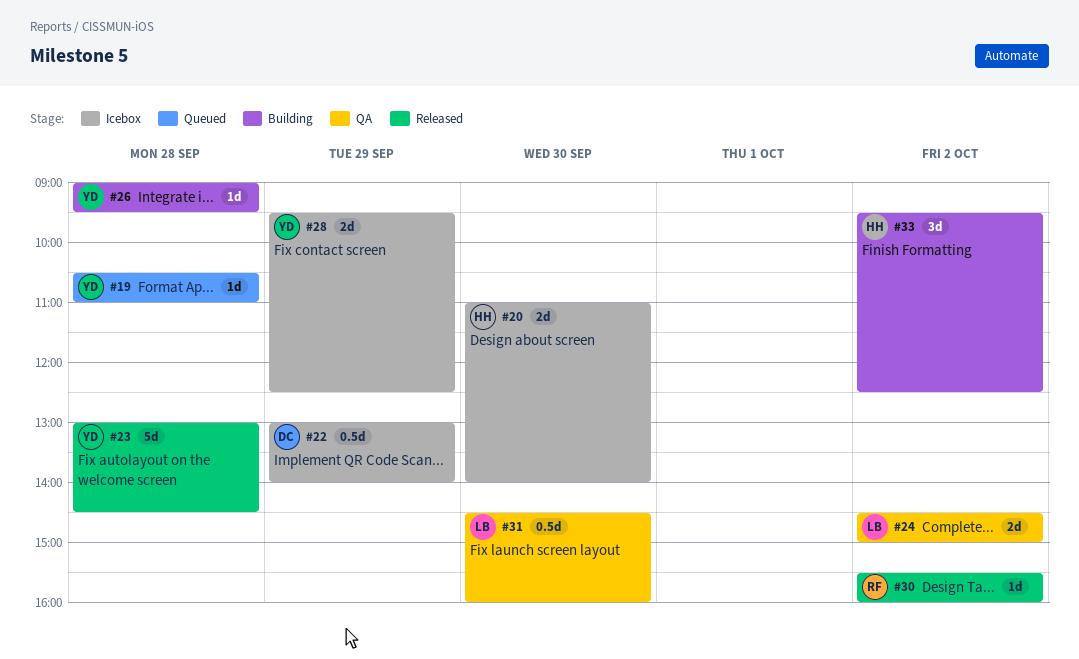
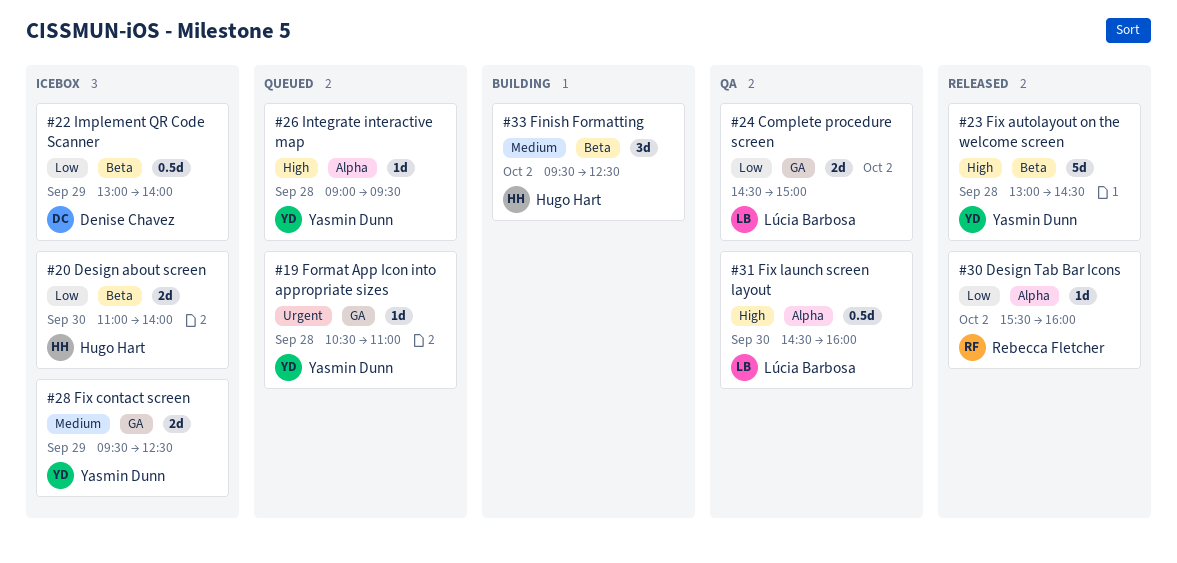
#26, status: Building -> Queued

